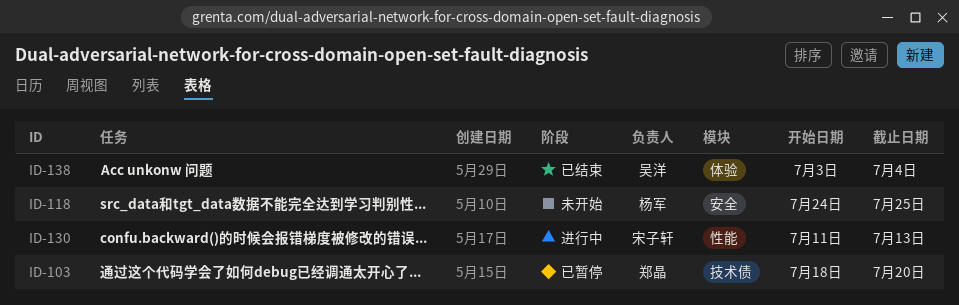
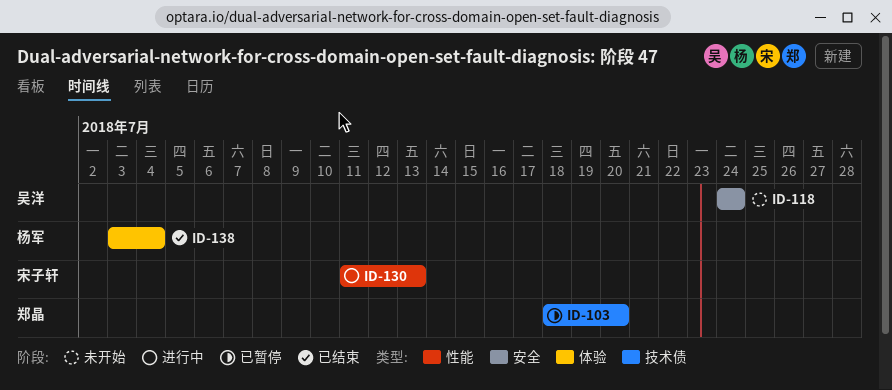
ID-118, owner: 杨军 -> 吴洋
ID-118, due: Jul 25 -> Jul 24
ID-138, owner: 吴洋 -> 杨军

